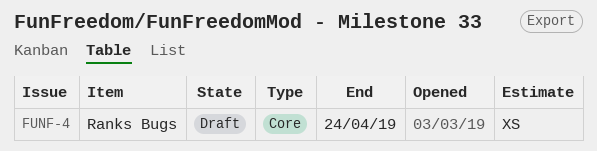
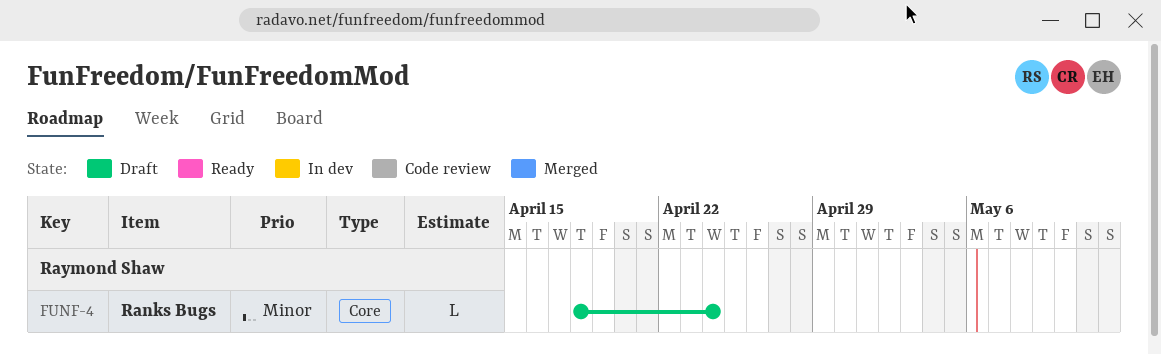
FUNF-4, estimate: XS -> L

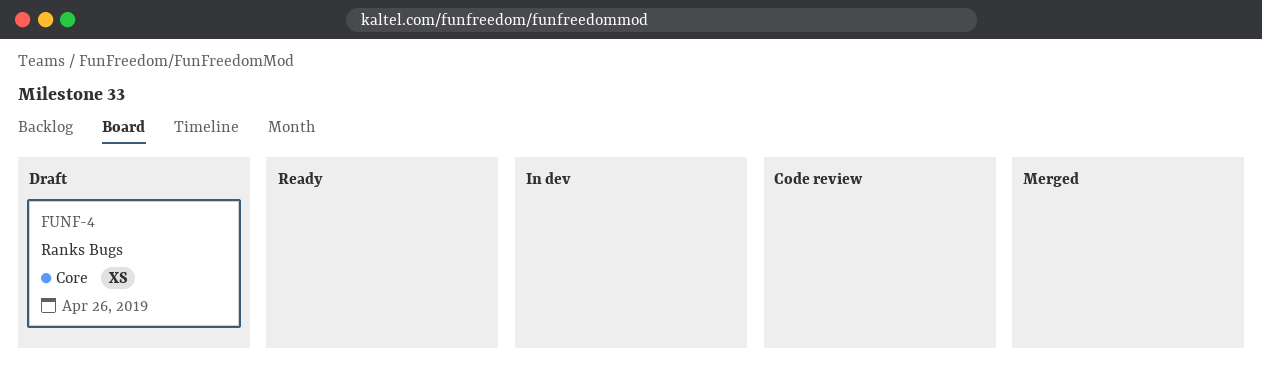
FUNF-4, estimate: L -> XS
FUNF-4, due: Apr 24 -> Apr 26

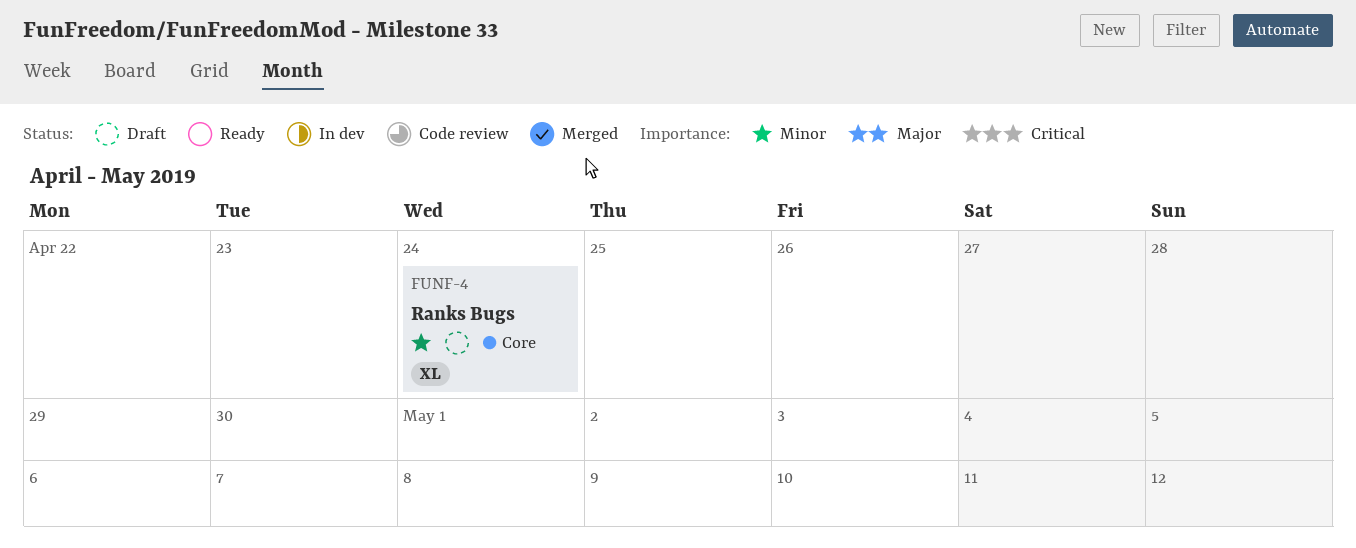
FUNF-4, estimate: XS -> XL
FUNF-4, due: Apr 26 -> Apr 24

